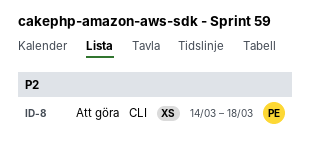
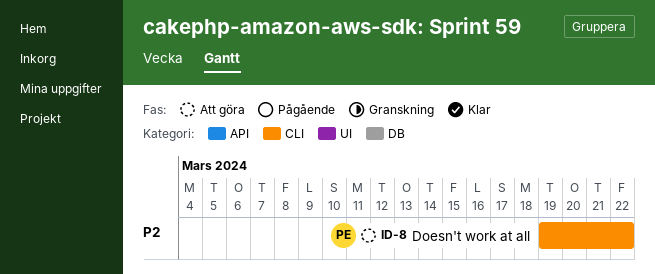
ID-8, start: Mar 14 -> Mar 19
ID-8, due: Mar 18 -> Mar 22

